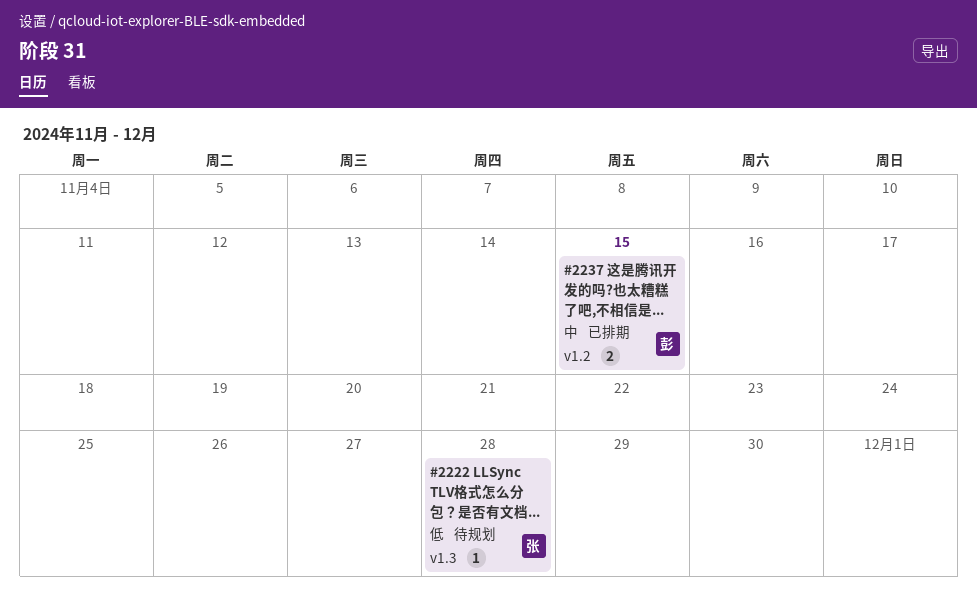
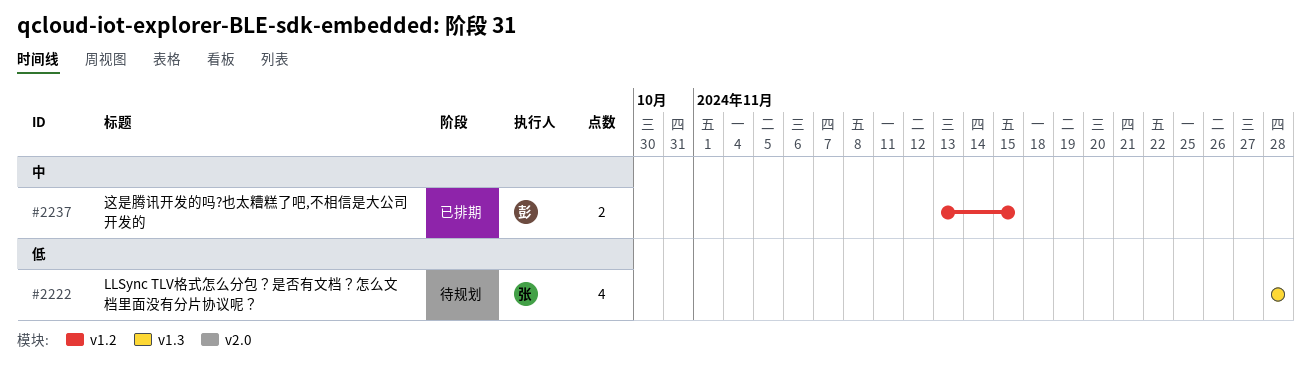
#2222, estimate: 1 -> 4

